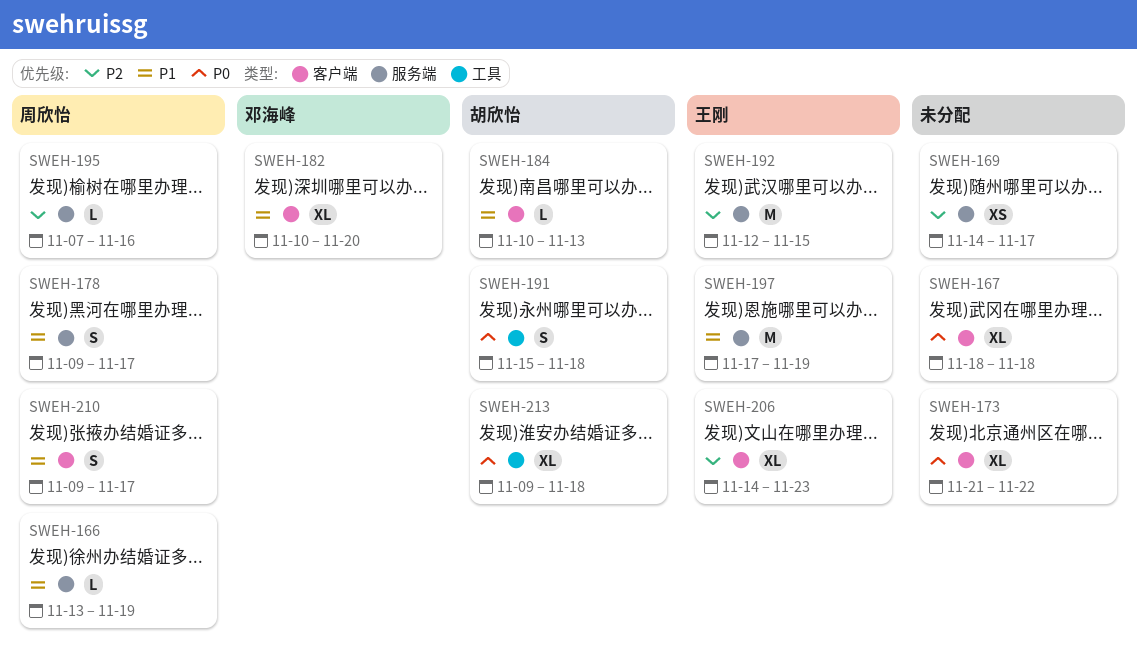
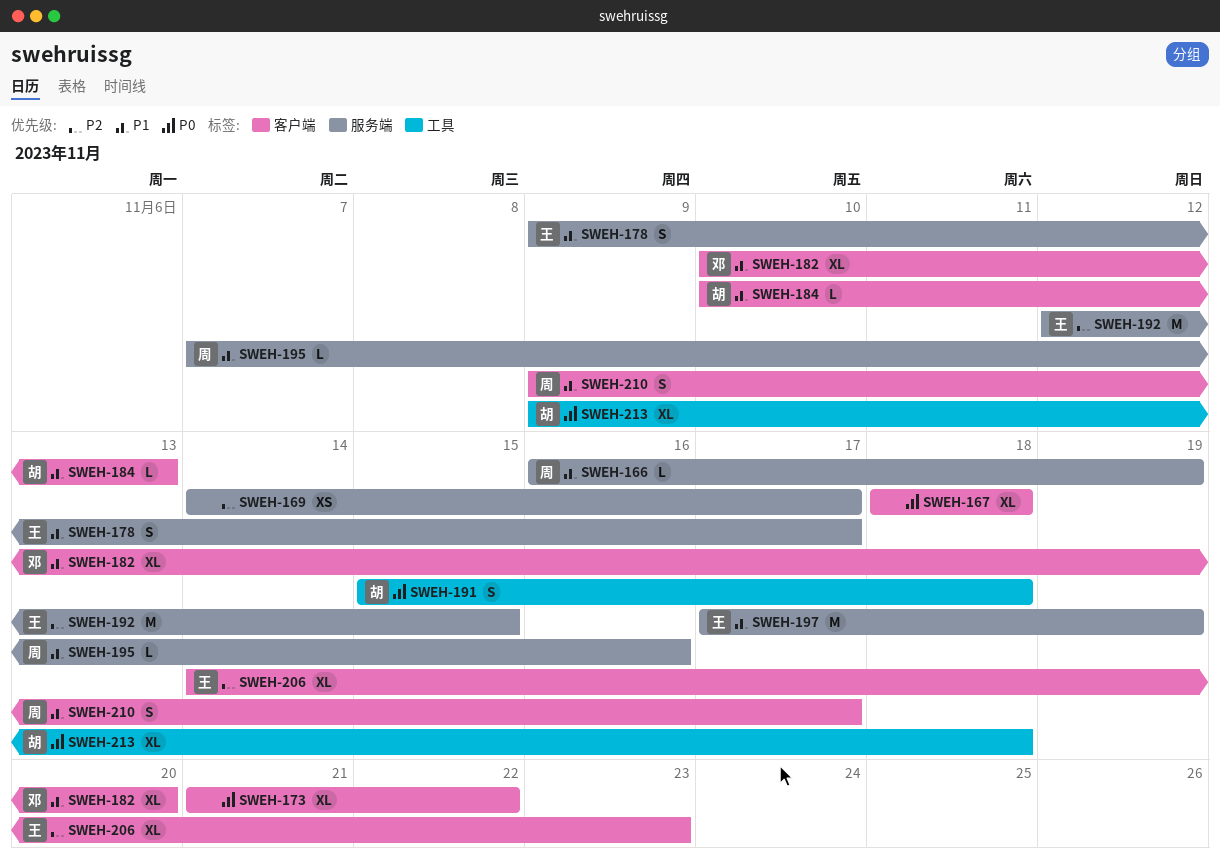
SWEH-166, start: Nov 13 -> Nov 16
SWEH-178, owner: 周欣怡 -> 王刚
SWEH-195, priority: P2 -> P1

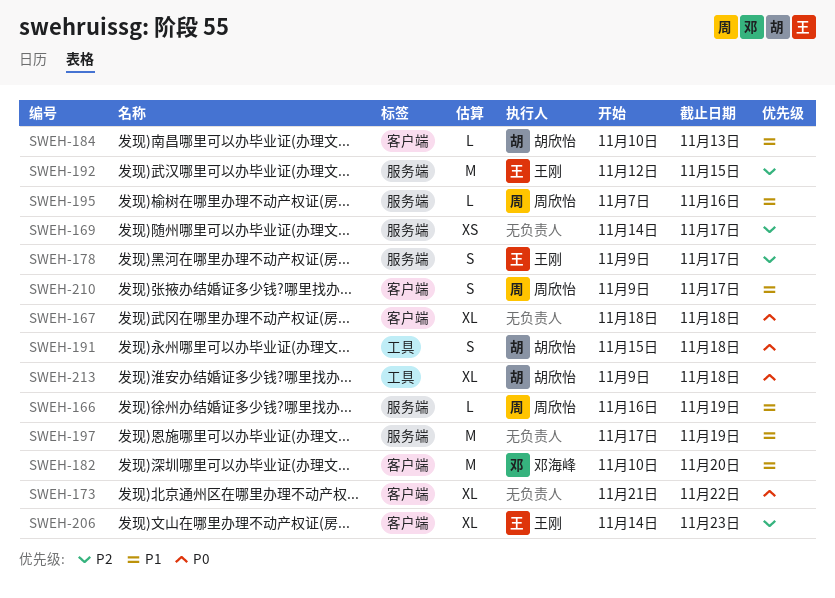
SWEH-178, priority: P1 -> P2
SWEH-182, estimate: XL -> M
SWEH-197, owner: 王刚 -> none

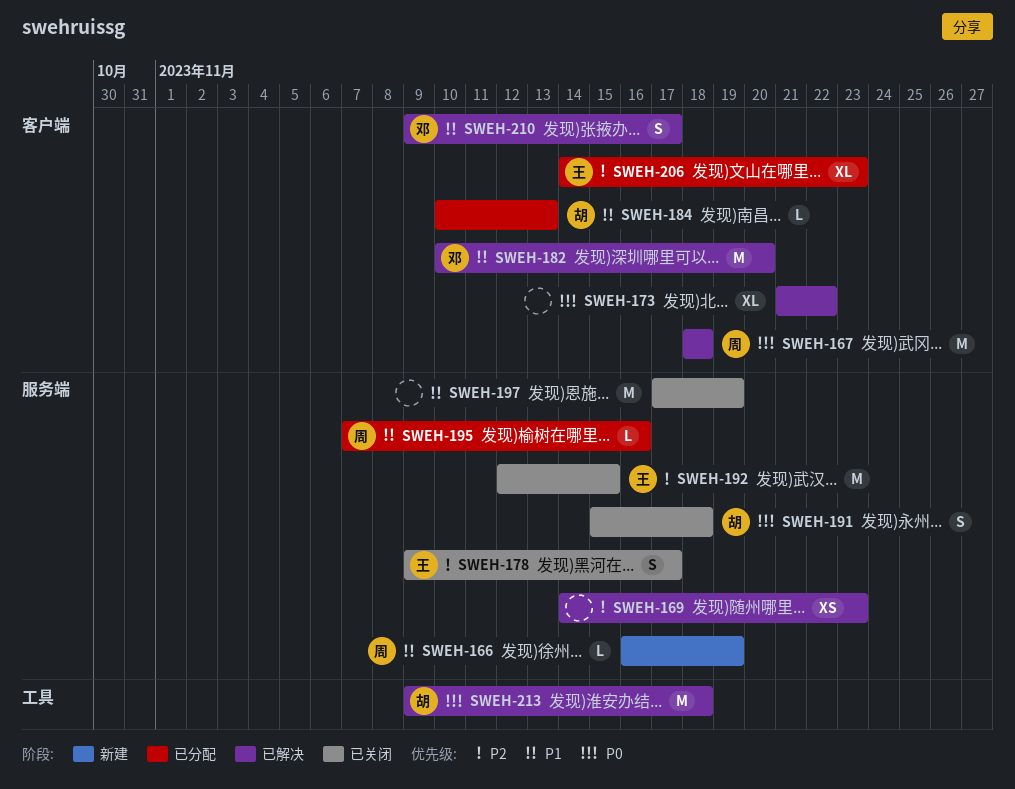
SWEH-167, owner: none -> 周欣怡
SWEH-167, estimate: XL -> M
SWEH-169, due: Nov 17 -> Nov 23
SWEH-191, label: 工具 -> 服务端
SWEH-210, owner: 周欣怡 -> 邓海峰
SWEH-213, estimate: XL -> M

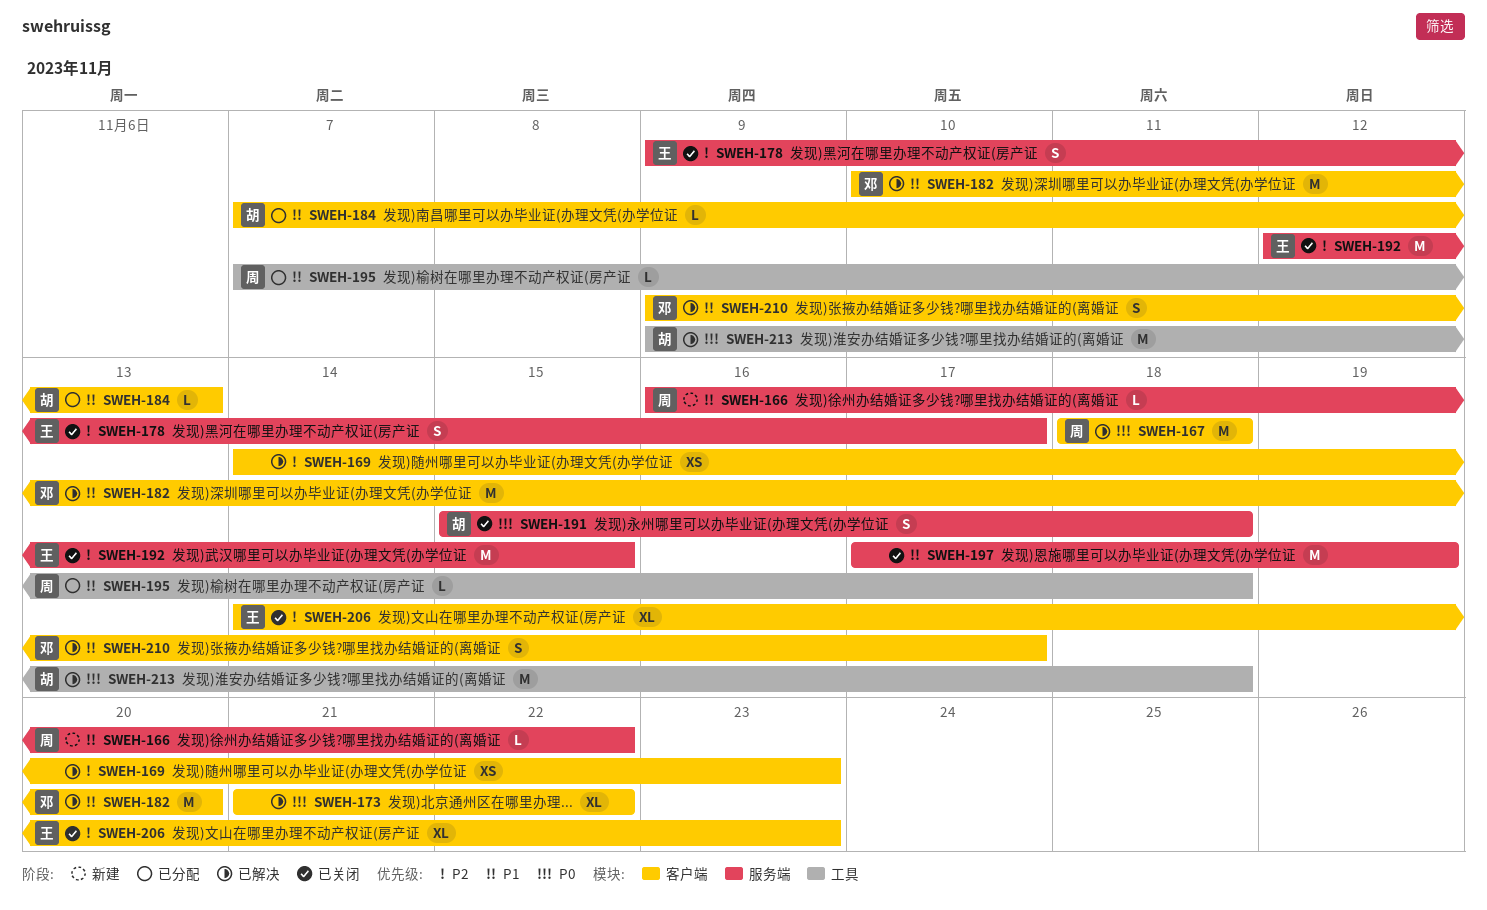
SWEH-166, due: Nov 19 -> Nov 22
SWEH-169, label: 服务端 -> 客户端
SWEH-184, start: Nov 10 -> Nov 7
SWEH-195, label: 服务端 -> 工具
SWEH-195, due: Nov 16 -> Nov 18
SWEH-206, status: 已分配 -> 已关闭

